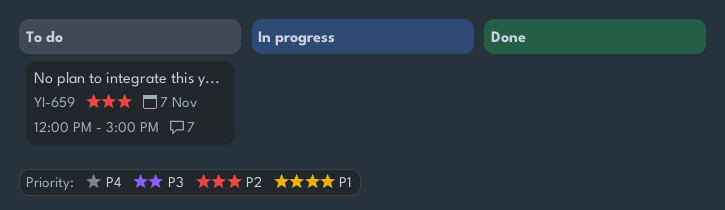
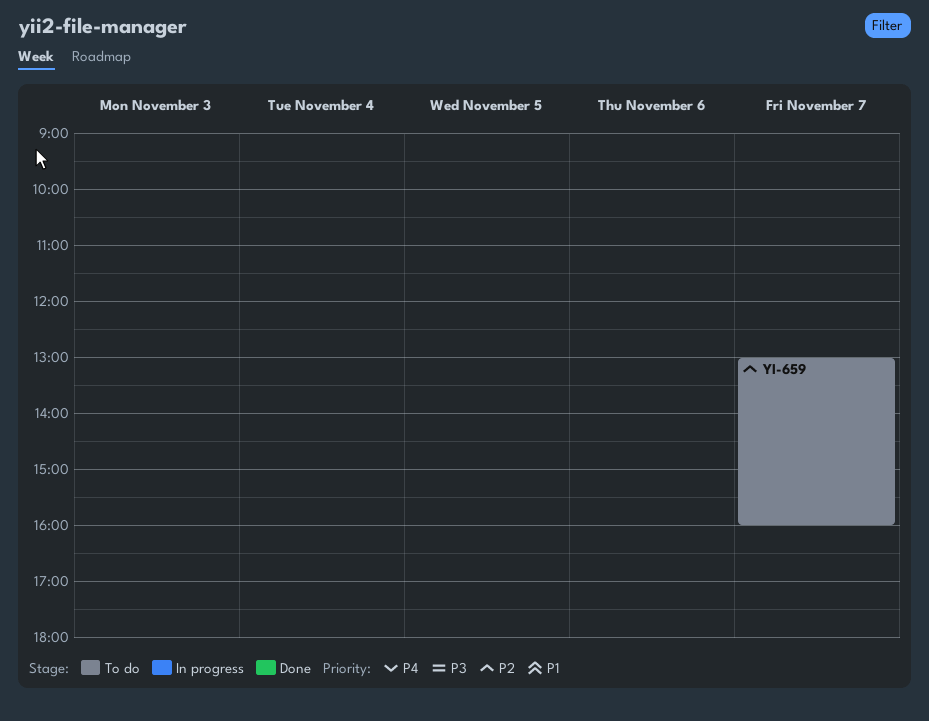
YI-659, begins: 12:00 -> 13:00
YI-659, ends: 15:00 -> 16:00

